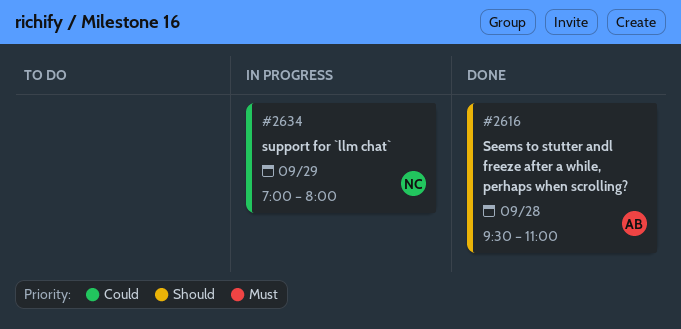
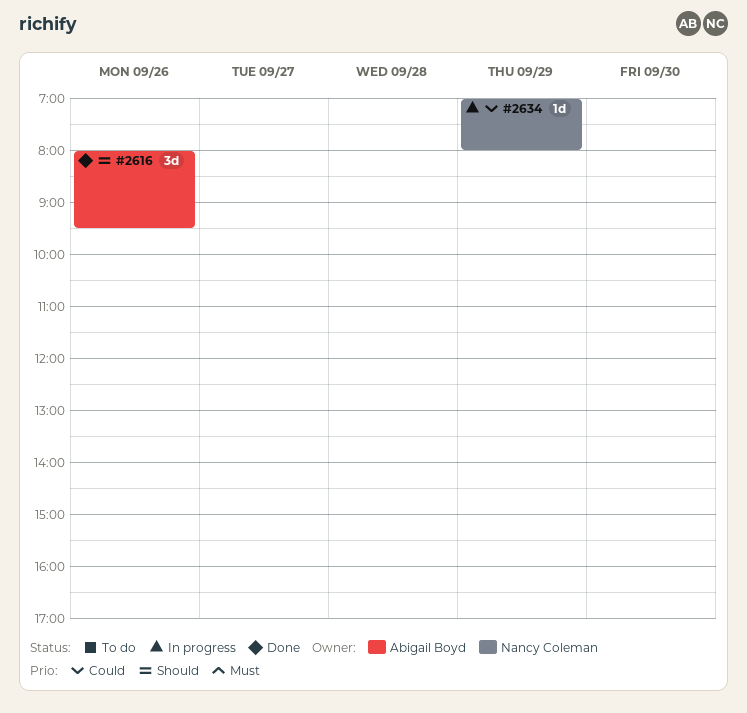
#2616, day: Sep 28 -> Sep 26
#2616, begins: 09:30 -> 08:00
#2616, ends: 11:00 -> 09:30

